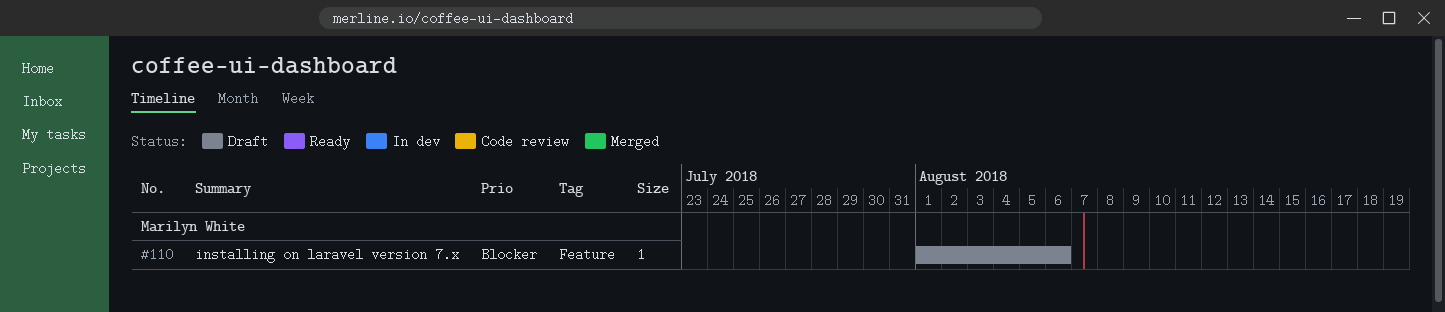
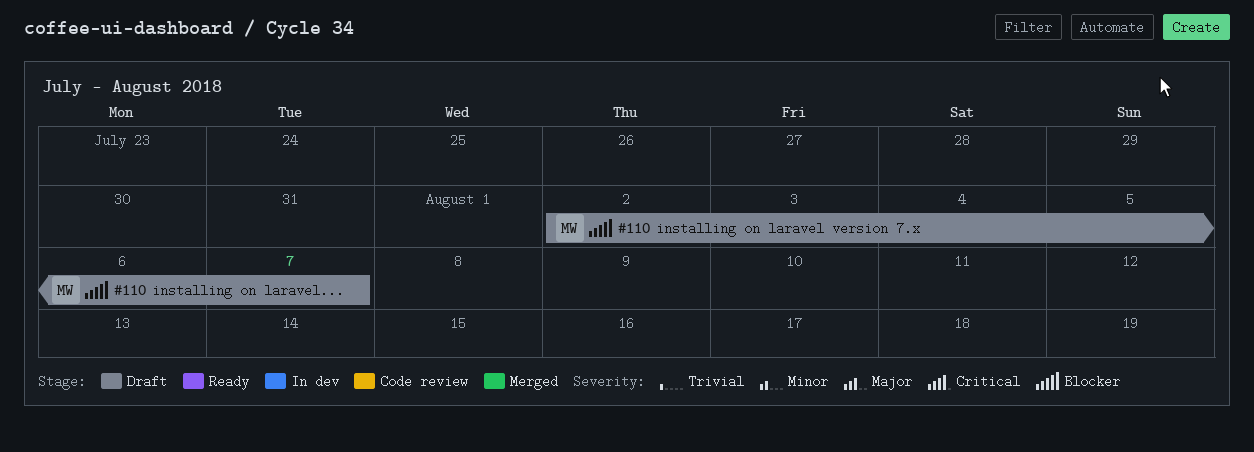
#110, start: Aug 1 -> Aug 2
#110, due: Aug 6 -> Aug 7

